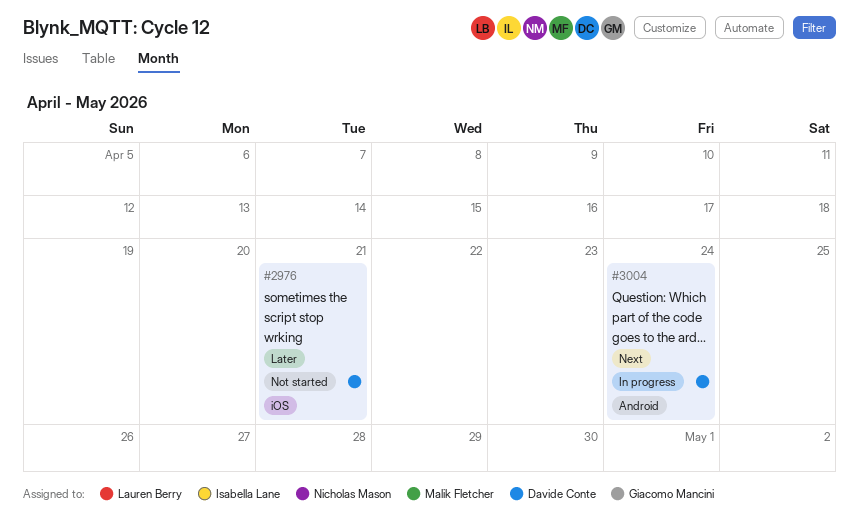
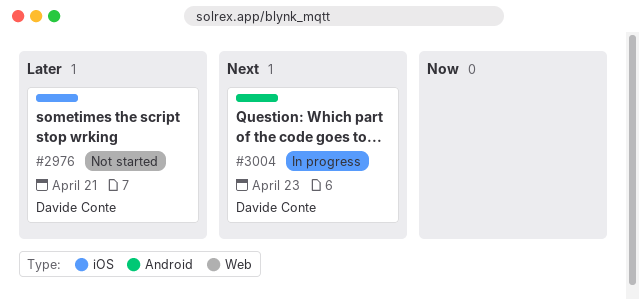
#3004, due: Apr 24 -> Apr 23

